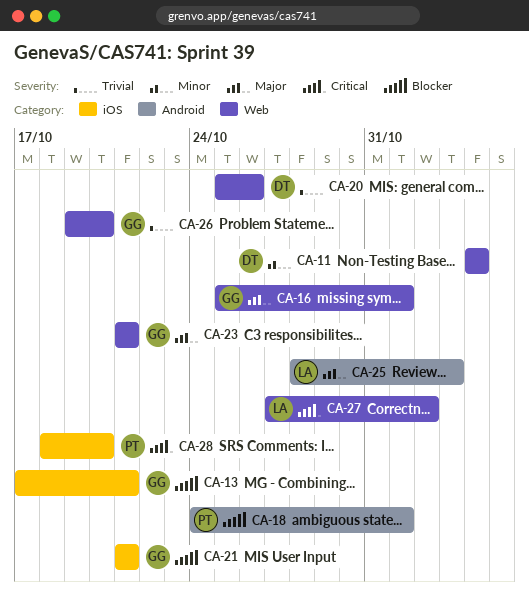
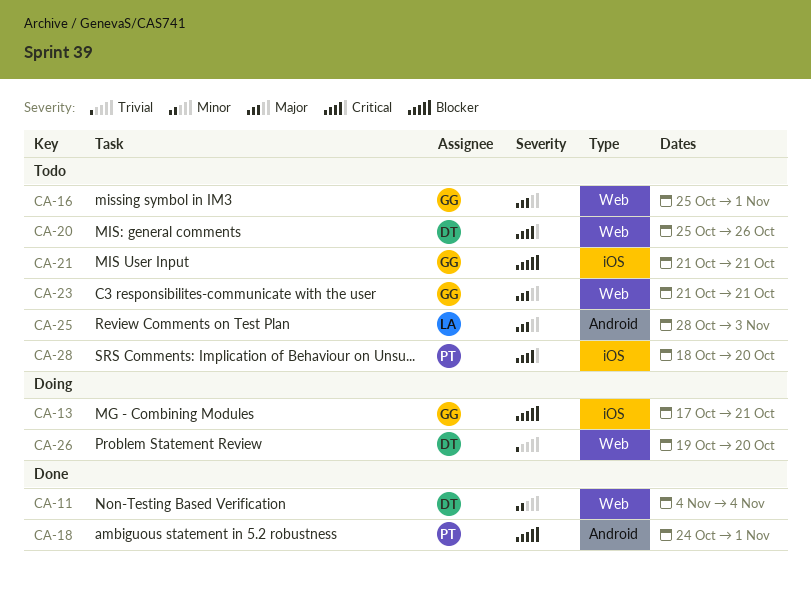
CA-20, priority: Trivial -> Critical
CA-26, owner: GG -> DT
CA-27: present -> none

